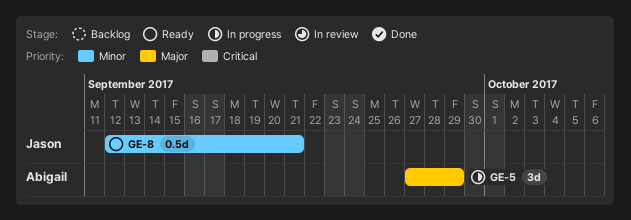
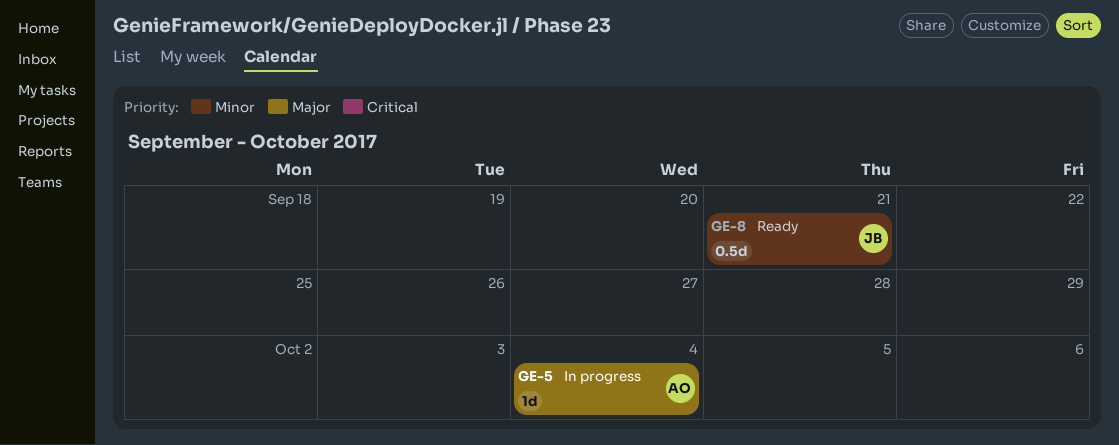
GE-5, estimate: 3d -> 1d
GE-5, due: Sep 29 -> Oct 4

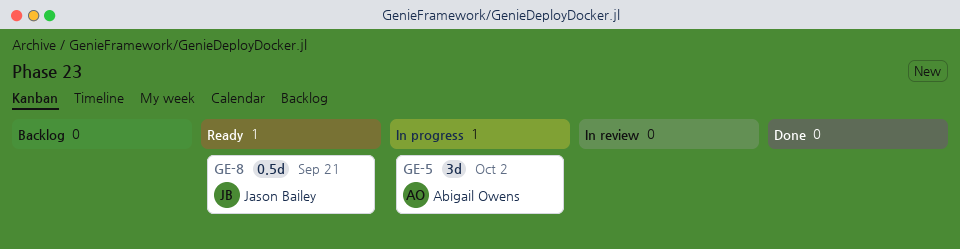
GE-5, estimate: 1d -> 3d
GE-5, due: Oct 4 -> Oct 2

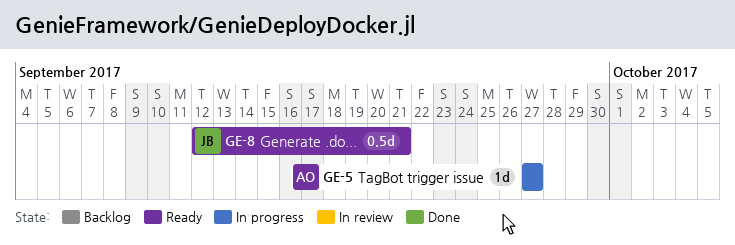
GE-5, estimate: 3d -> 1d
GE-5, due: Oct 2 -> Sep 27

